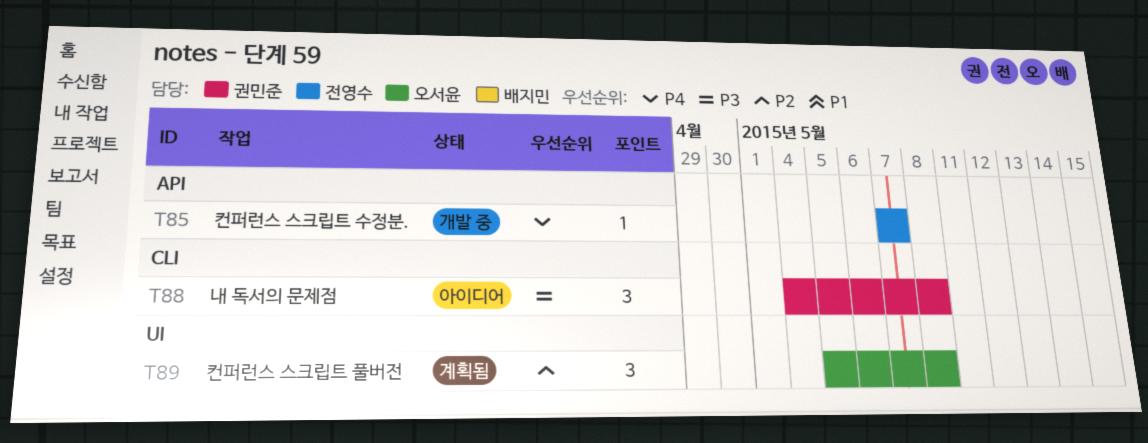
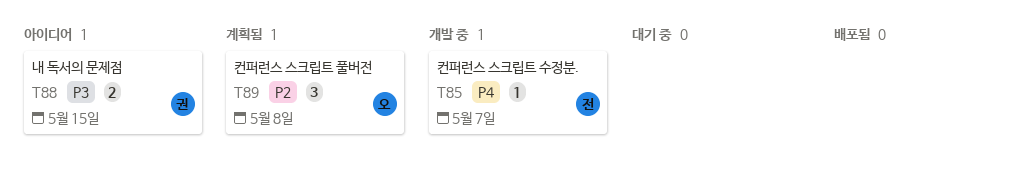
T88, estimate: 3 -> 2
T88, due: May 8 -> May 15

